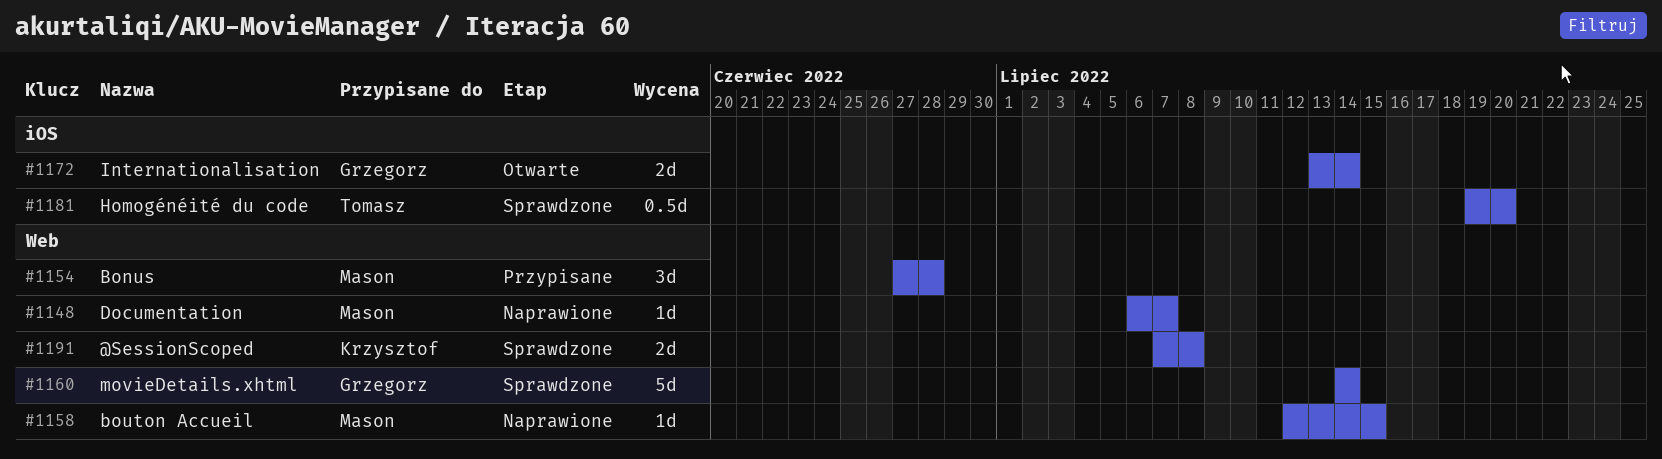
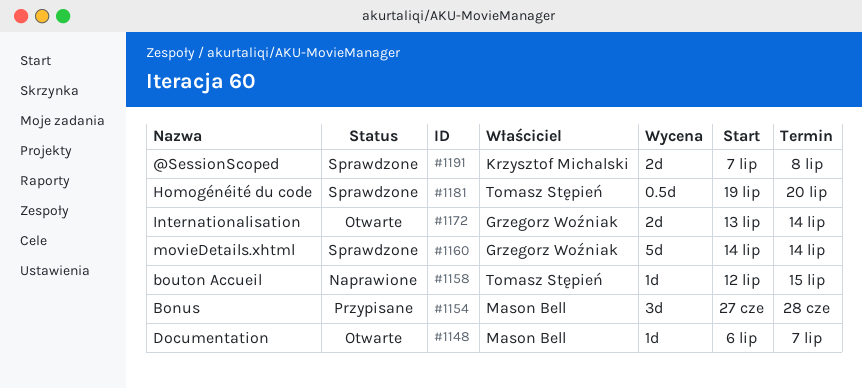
#1148, status: Naprawione -> Otwarte
#1158, owner: Mason Bell -> Tomasz Stępień

